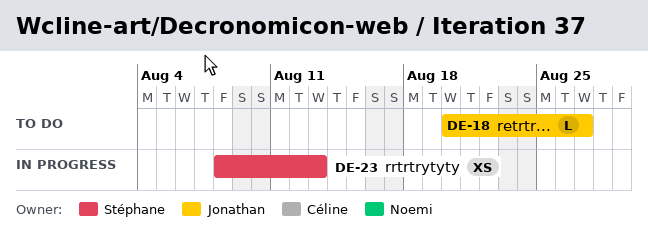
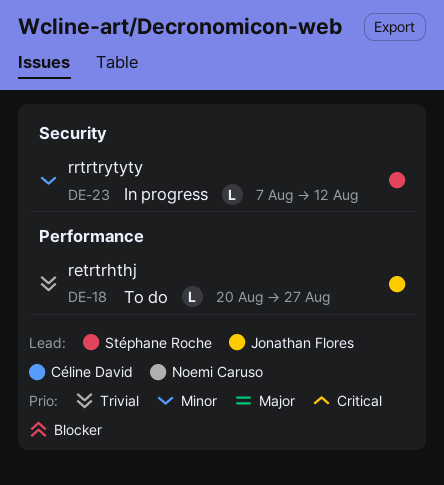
DE-23, estimate: XS -> L
DE-23, start: Aug 8 -> Aug 7
DE-23, due: Aug 13 -> Aug 12

